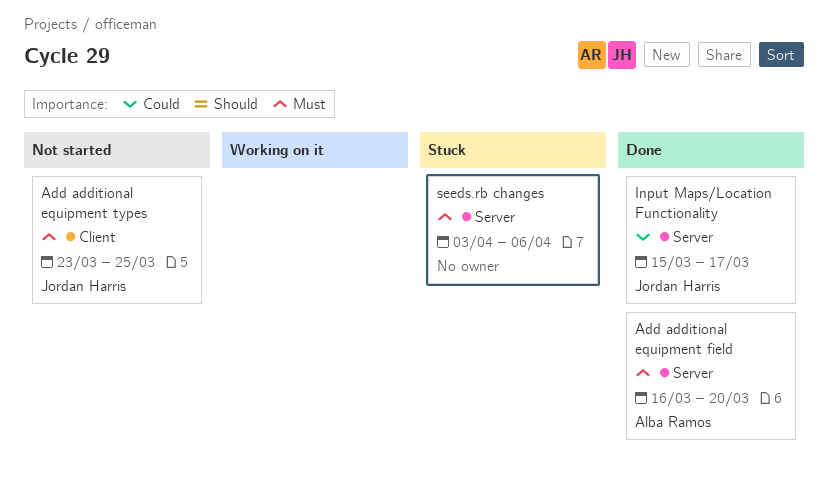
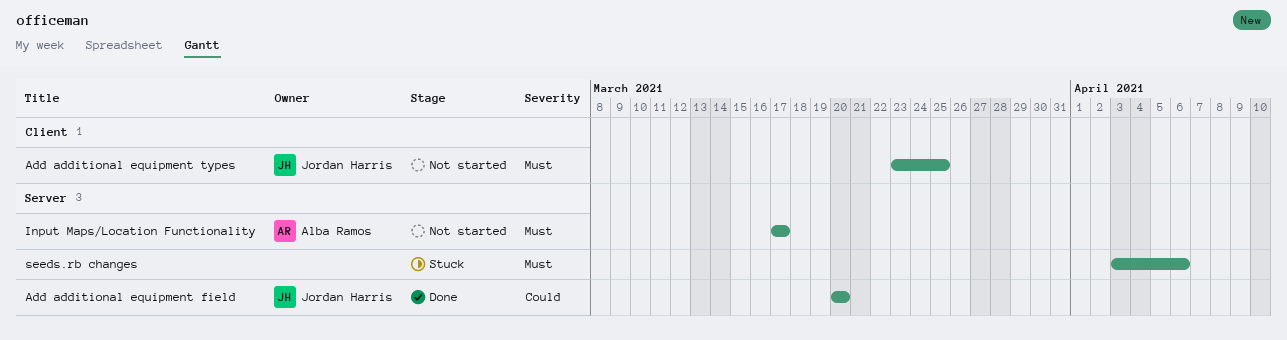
Add additional equipment field, owner: Alba Ramos -> Jordan Harris
Add additional equipment field, priority: Must -> Could
Add additional equipment field, start: Mar 16 -> Mar 20
Input Maps/Location Functionality, status: Done -> Not started
Input Maps/Location Functionality, owner: Jordan Harris -> Alba Ramos
Input Maps/Location Functionality, priority: Could -> Must
Input Maps/Location Functionality, start: Mar 15 -> Mar 17

